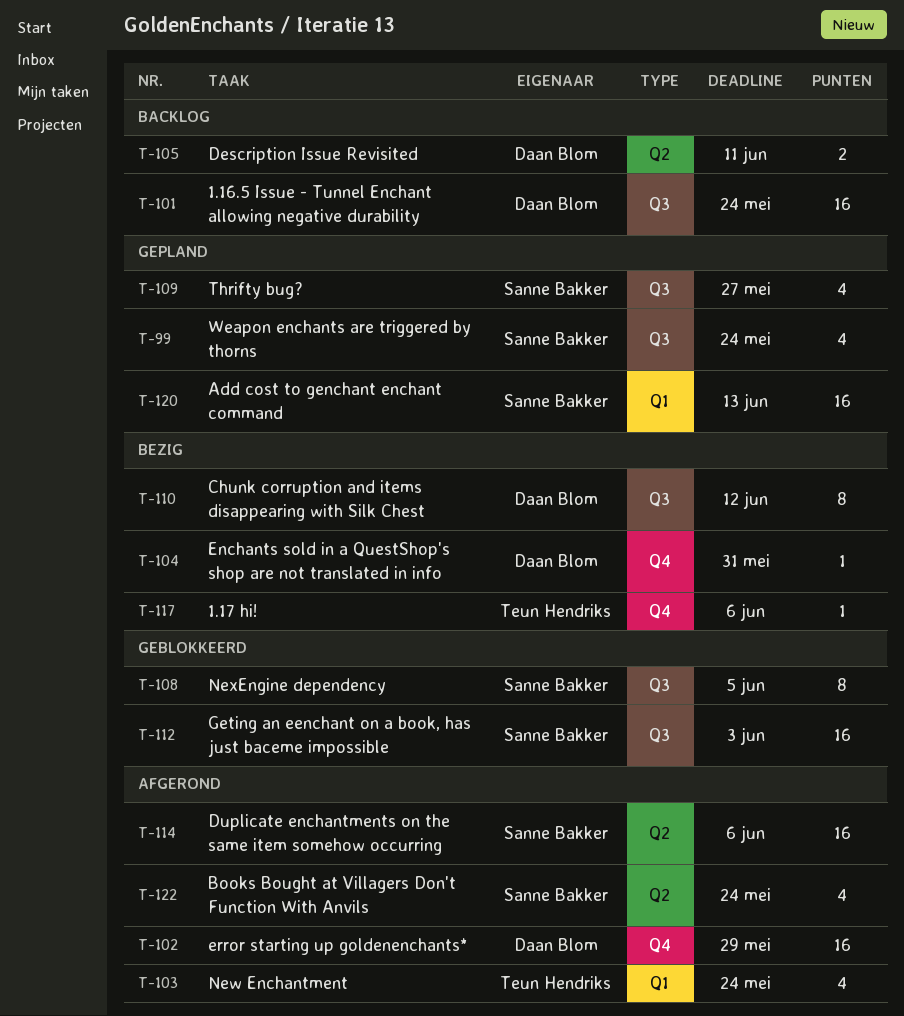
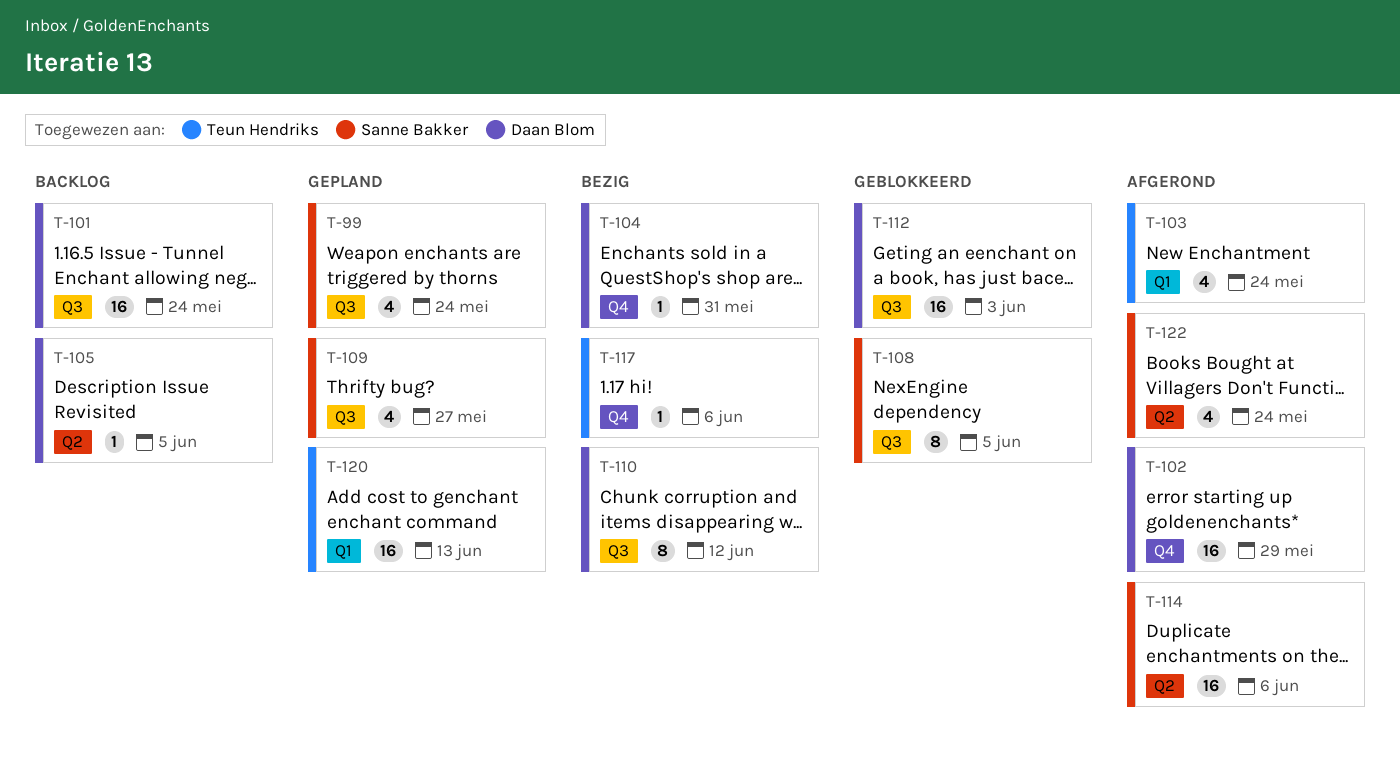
T-105, estimate: 2 -> 1
T-105, due: Jun 11 -> Jun 5
T-112, owner: Sanne Bakker -> Daan Blom
T-120, owner: Sanne Bakker -> Teun Hendriks

